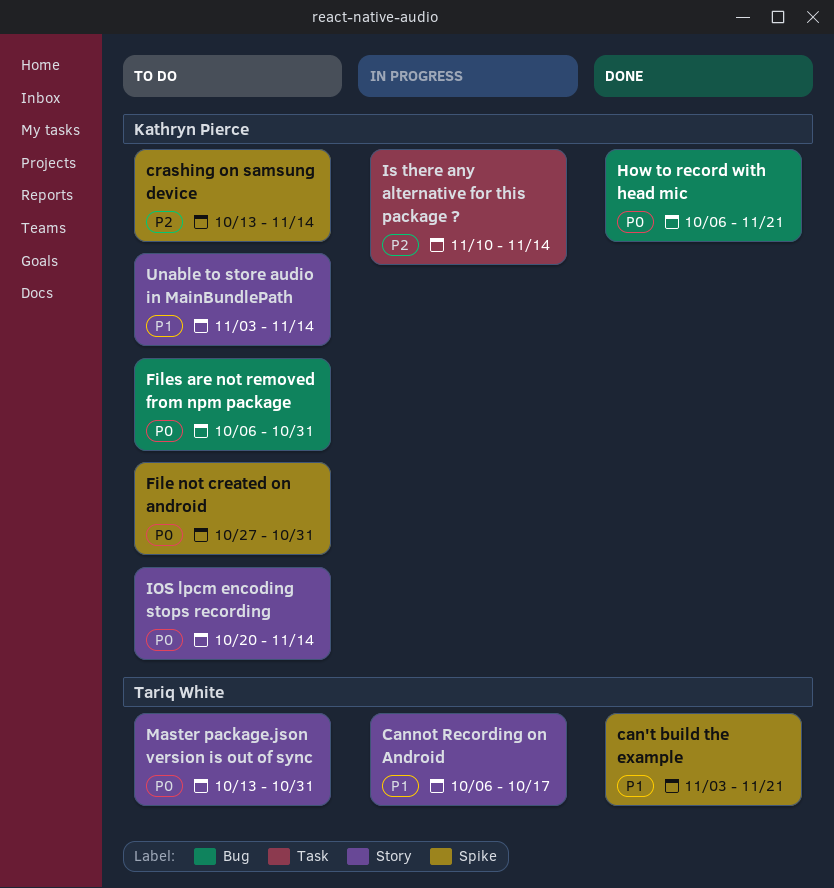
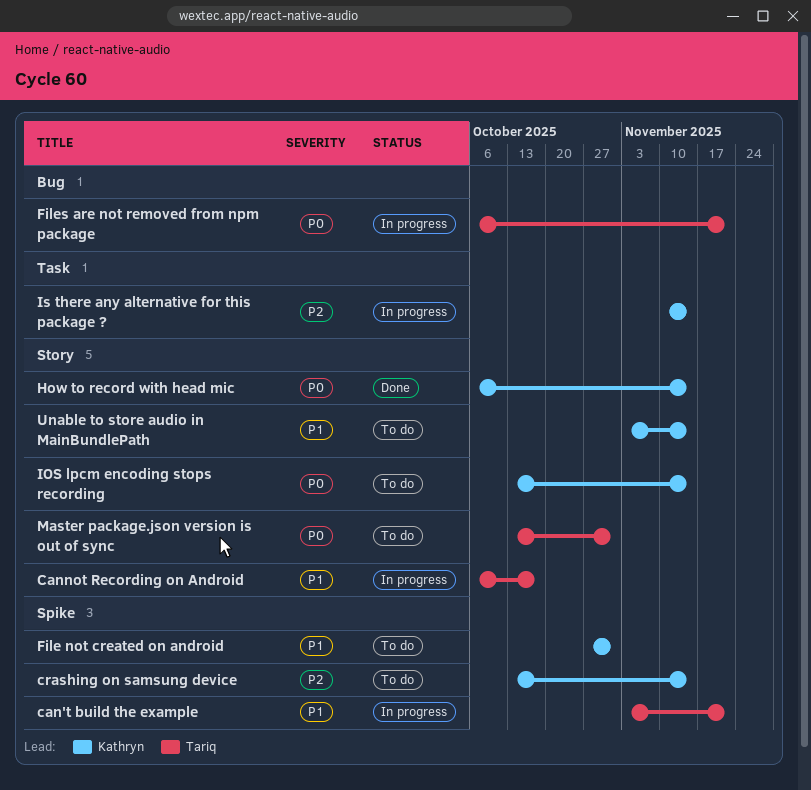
can't build the example, status: Done -> In progress
File not created on android, priority: P0 -> P1
Files are not removed from npm package, status: To do -> In progress
Files are not removed from npm package, owner: Kathryn Pierce -> Tariq White
Files are not removed from npm package, due: Oct 31 -> Nov 21
How to record with head mic, label: Bug -> Story
How to record with head mic, due: Nov 21 -> Nov 14
IOS lpcm encoding stops recording, start: Oct 20 -> Oct 13

